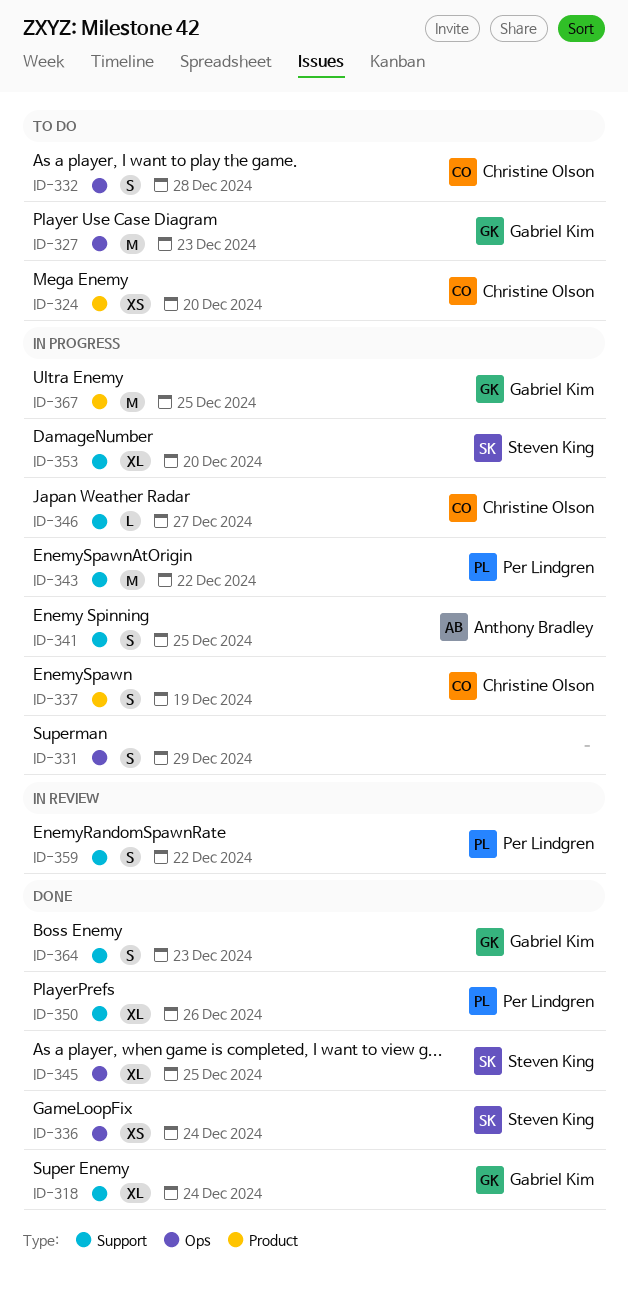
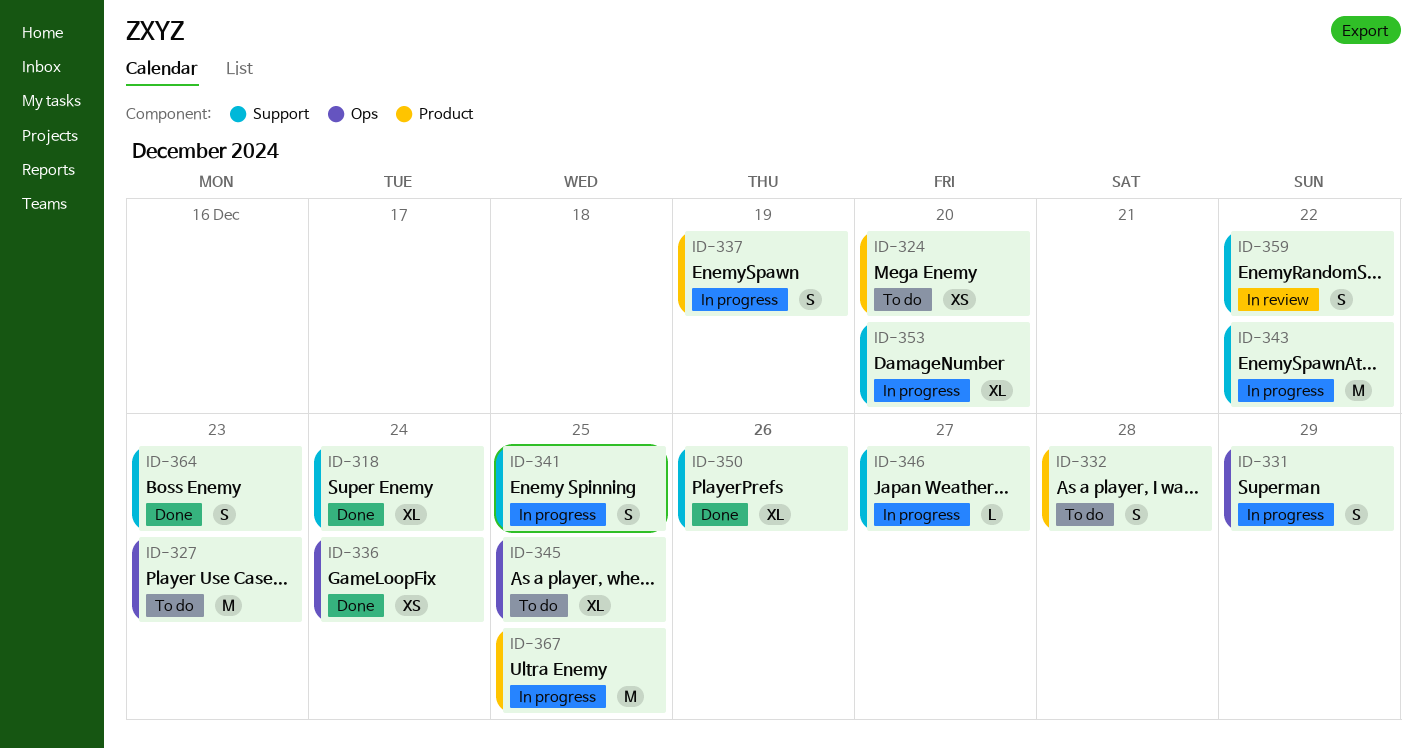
ID-332, label: Ops -> Product
ID-345, status: Done -> To do

